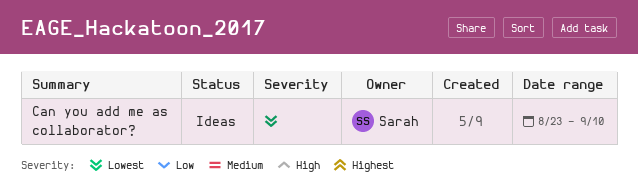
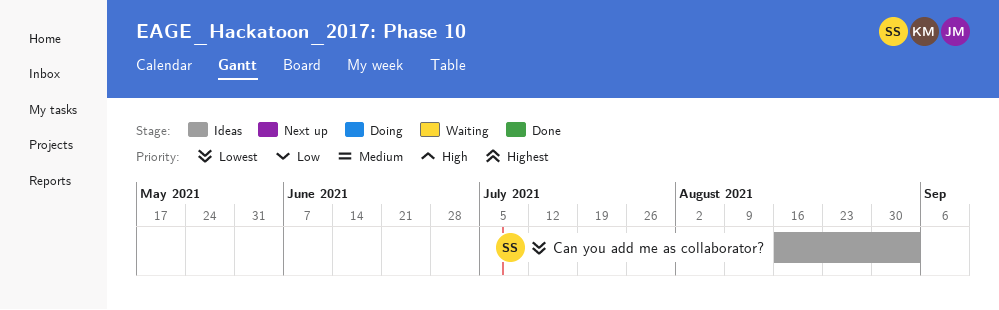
Can you add me as collaborator?, start: Aug 23 -> Aug 16
Can you add me as collaborator?, due: Sep 10 -> Sep 3

